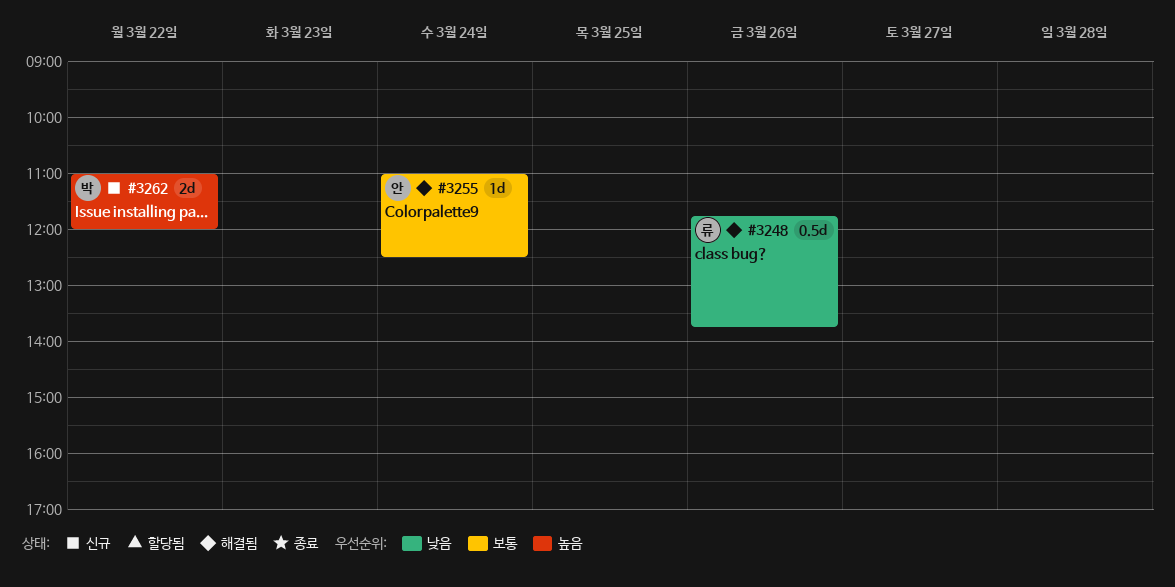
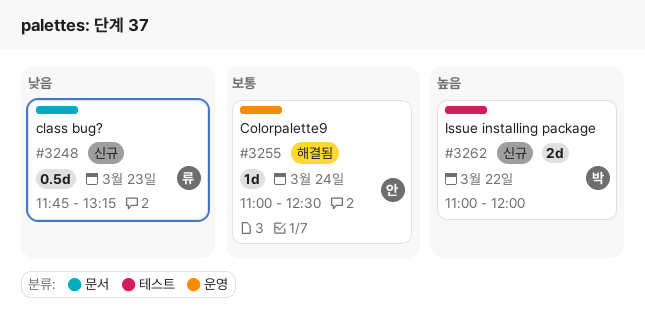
#3248, status: 해결됨 -> 신규
#3248, day: Mar 26 -> Mar 23
#3248, ends: 13:45 -> 13:15

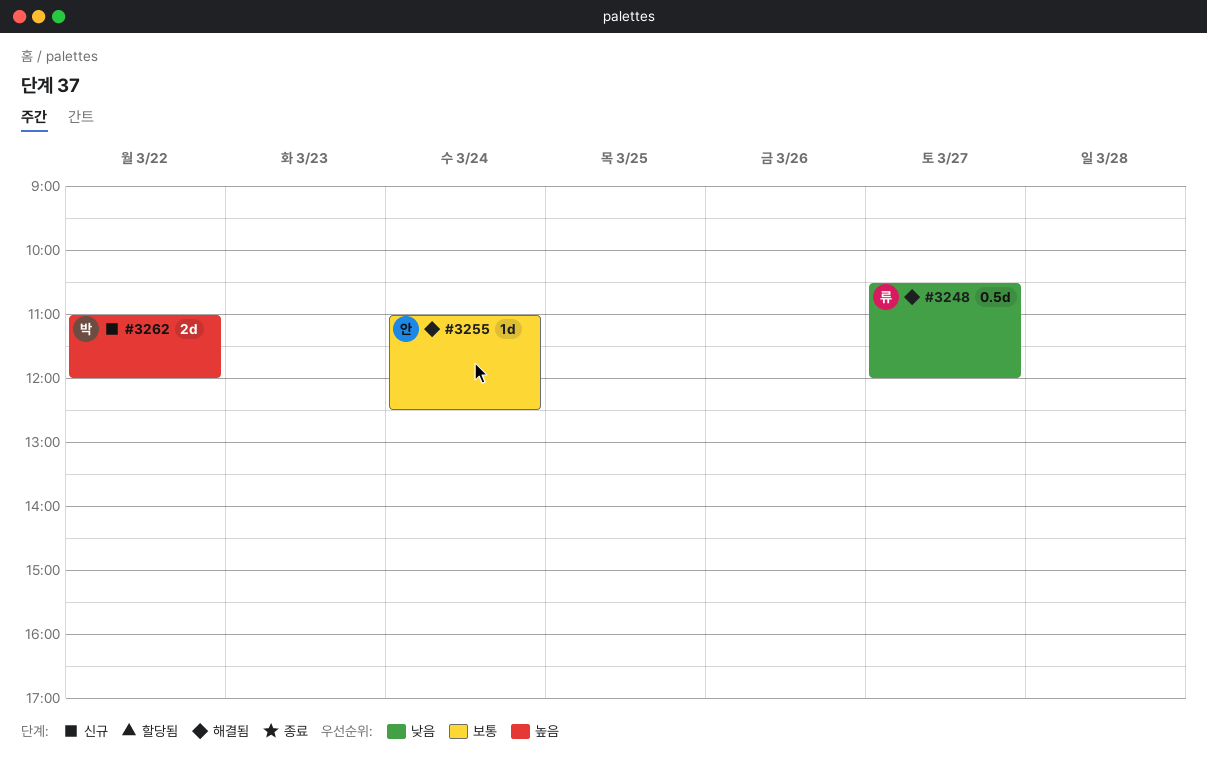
#3248, status: 신규 -> 해결됨
#3248, day: Mar 23 -> Mar 27
#3248, begins: 11:45 -> 10:30
#3248, ends: 13:15 -> 12:00

